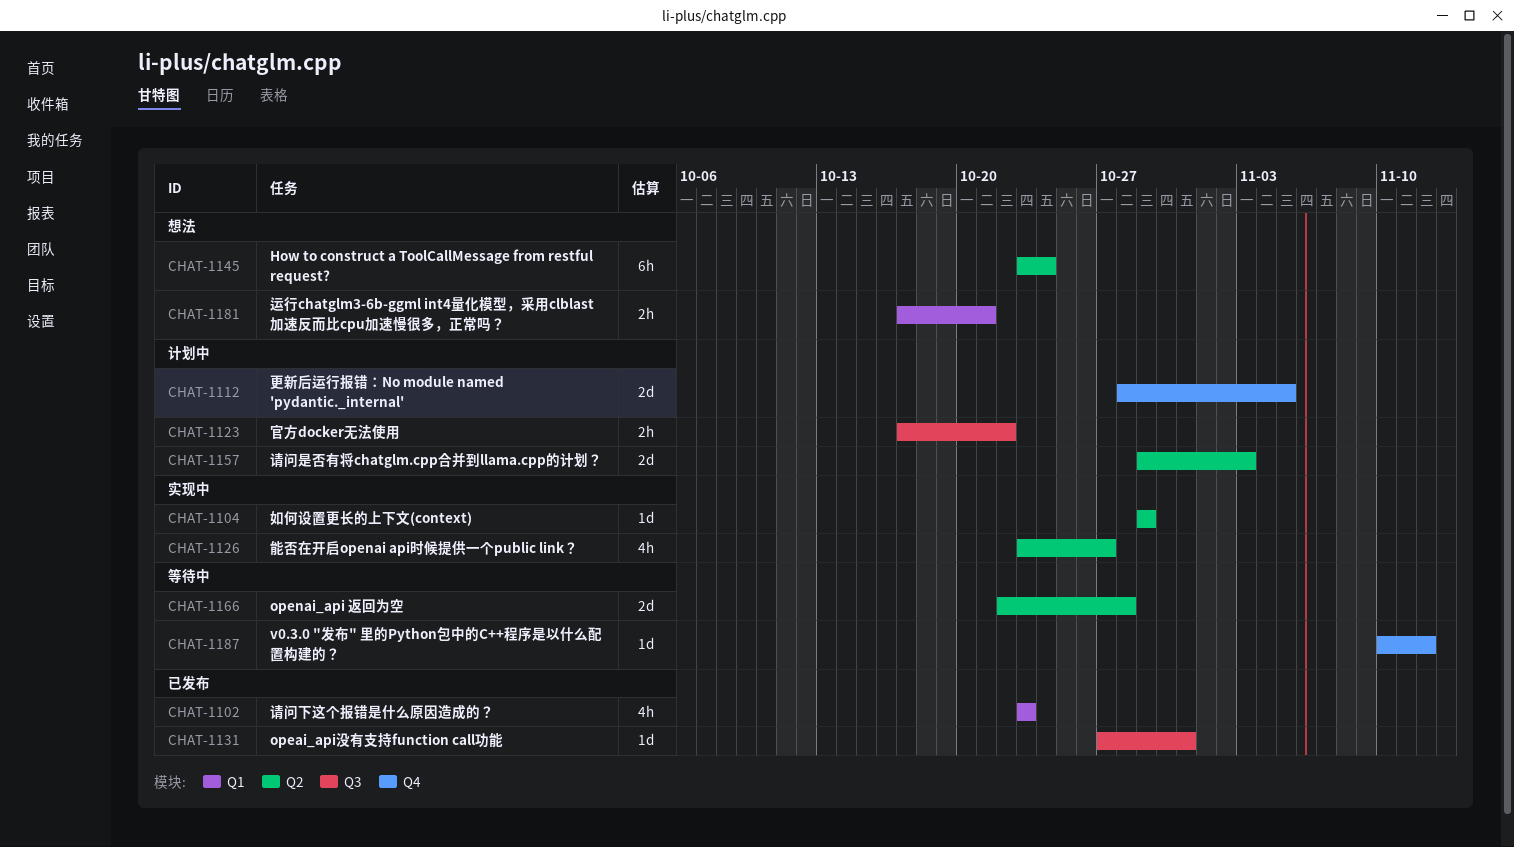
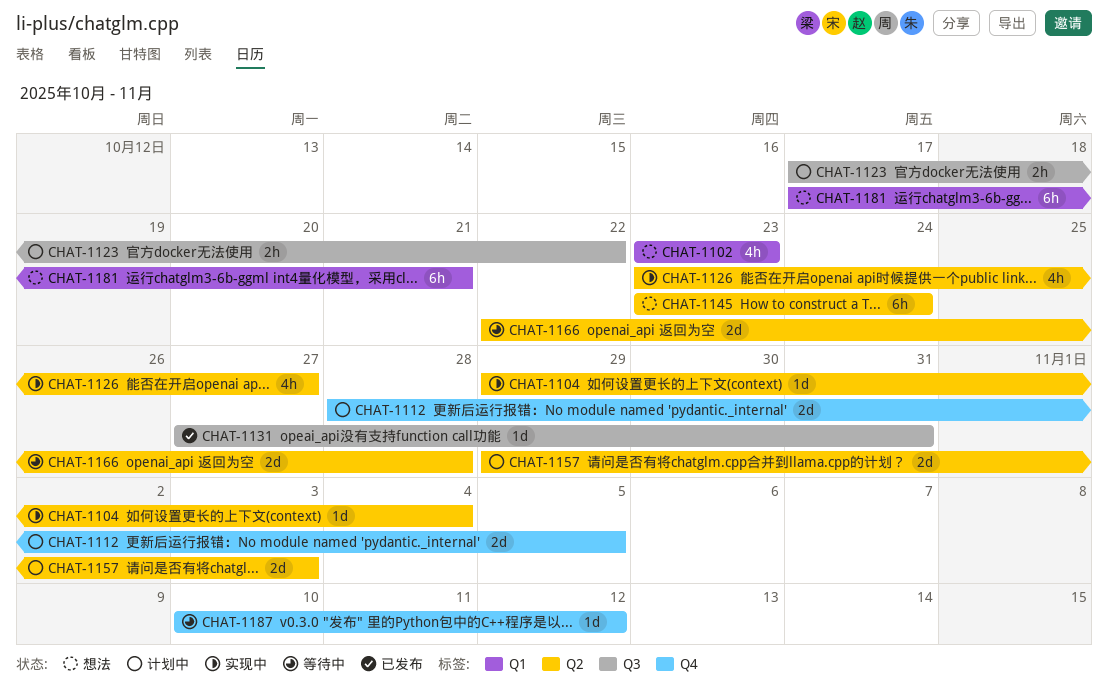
CHAT-1102, status: 已发布 -> 想法
CHAT-1104, due: Oct 29 -> Nov 4
CHAT-1181, estimate: 2h -> 6h

